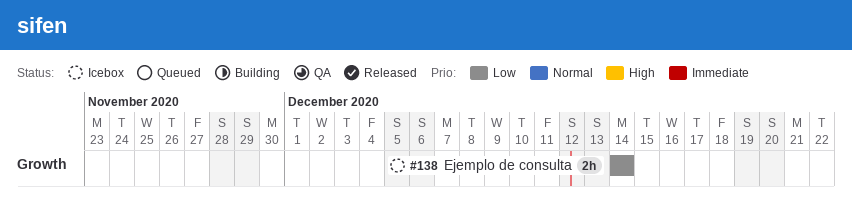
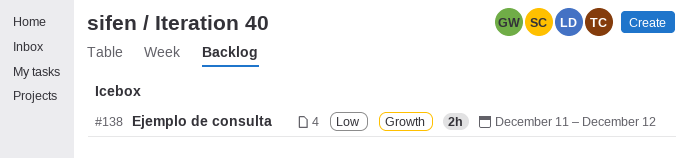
#138, start: Dec 14 -> Dec 11
#138, due: Dec 14 -> Dec 12

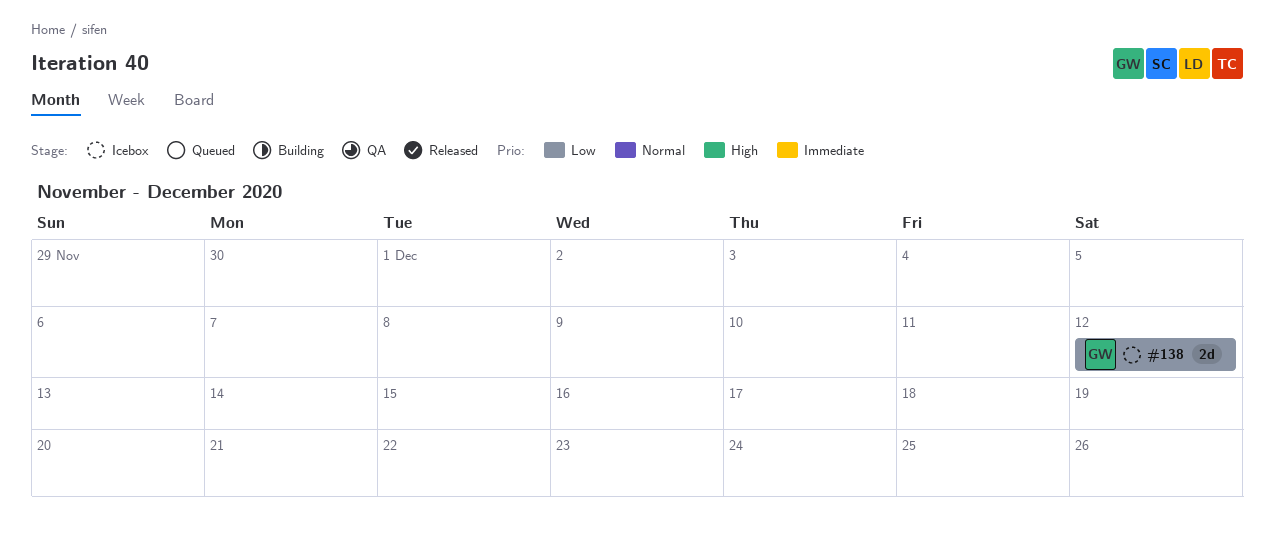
#138, estimate: 2h -> 2d
#138, start: Dec 11 -> Dec 12

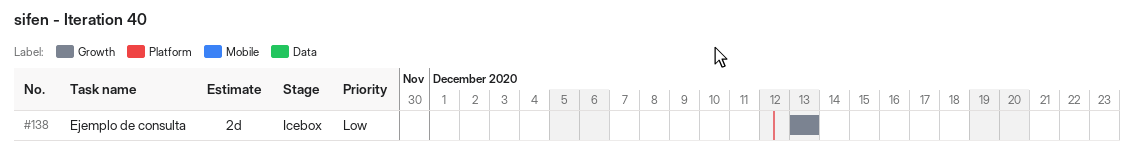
#138, start: Dec 12 -> Dec 13
#138, due: Dec 12 -> Dec 13

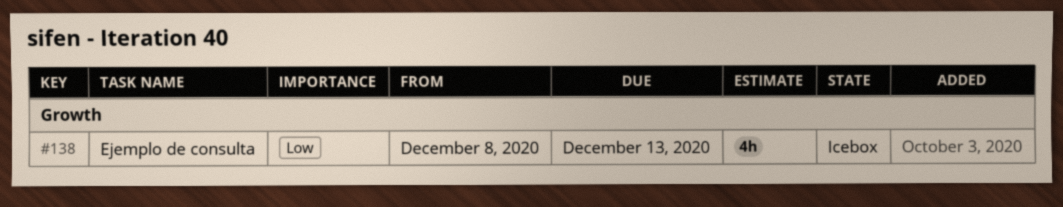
#138, estimate: 2d -> 4h
#138, start: Dec 13 -> Dec 8

